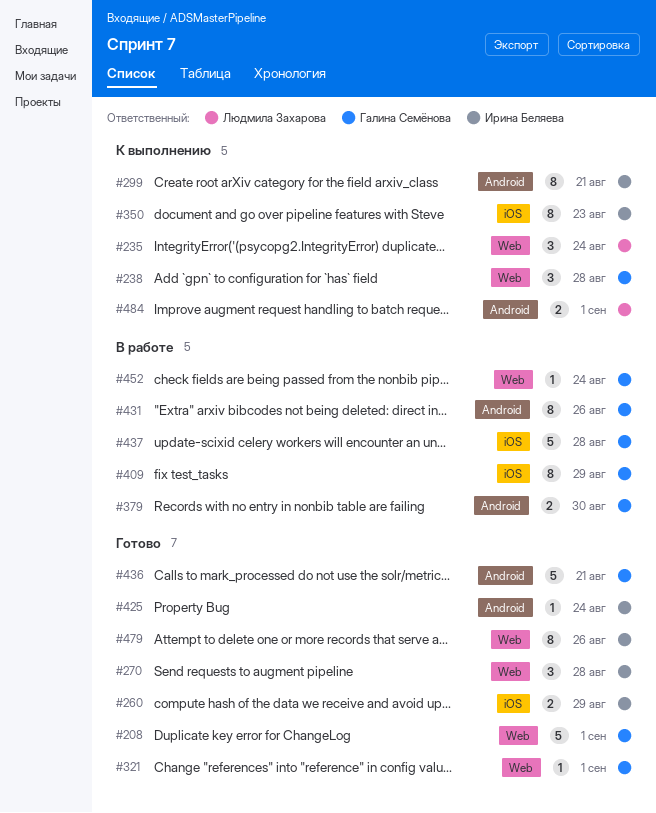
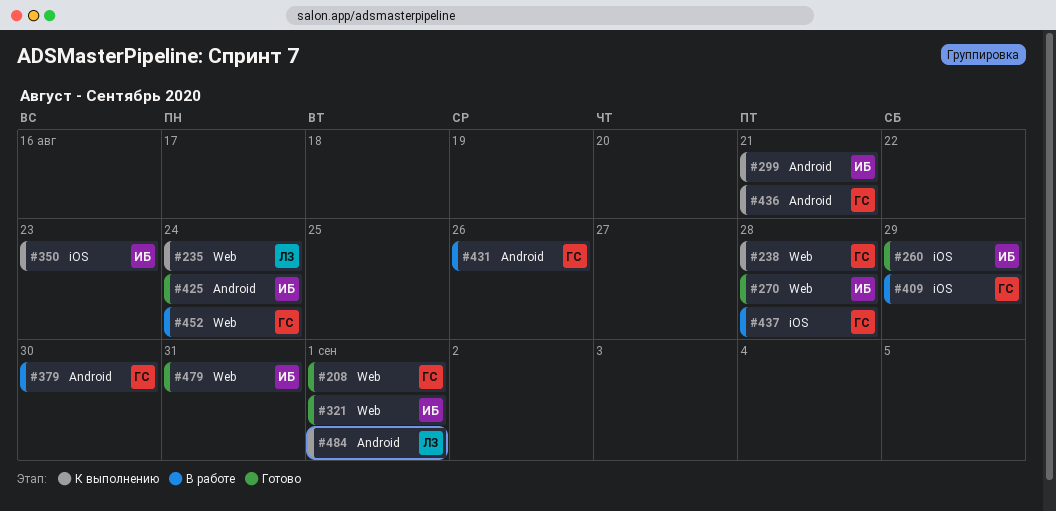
#321, owner: Галина Семёнова -> Ирина Беляева
#436, status: Готово -> К выполнению
#479, due: Aug 26 -> Aug 31

